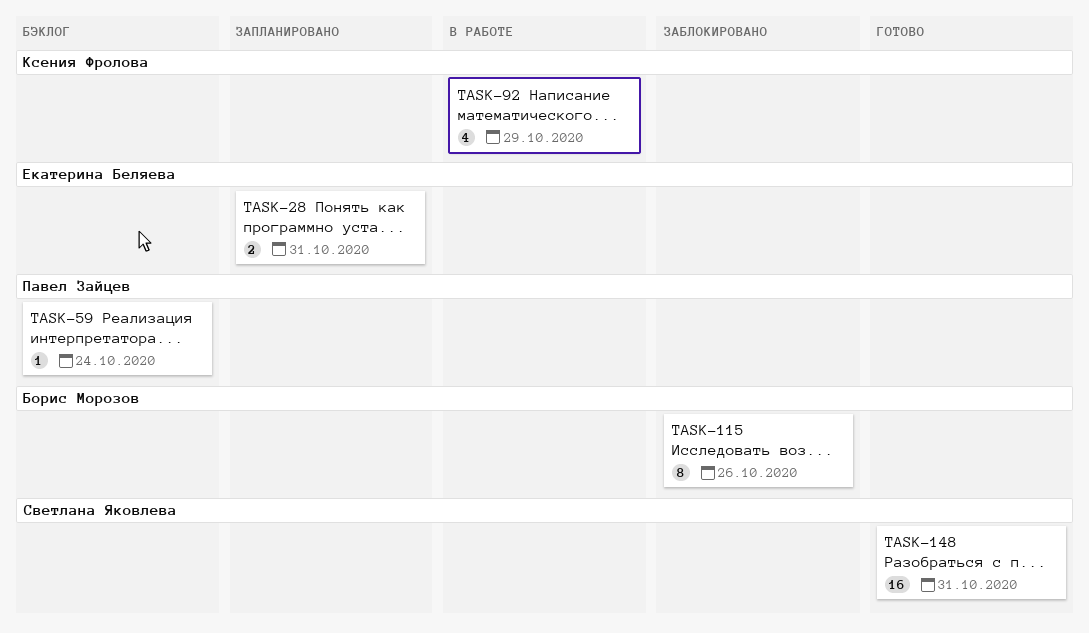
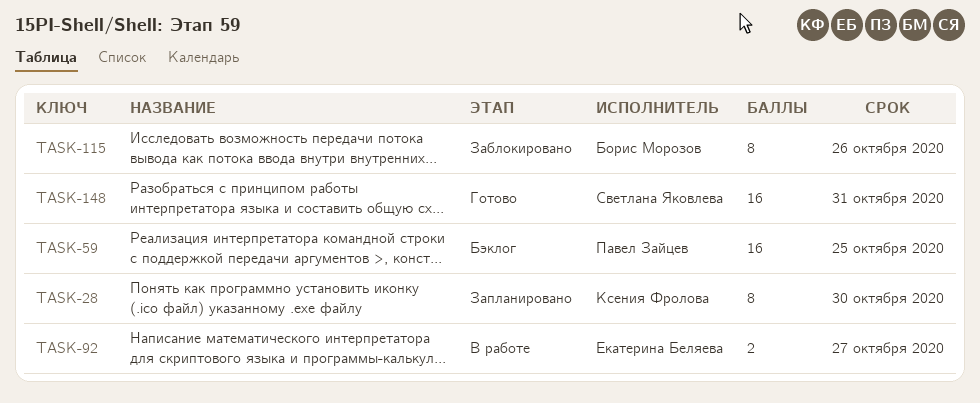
TASK-28, owner: Екатерина Беляева -> Ксения Фролова
TASK-28, estimate: 2 -> 8
TASK-28, due: Oct 31 -> Oct 30
TASK-59, estimate: 1 -> 16
TASK-59, due: Oct 24 -> Oct 25
TASK-92, owner: Ксения Фролова -> Екатерина Беляева
TASK-92, estimate: 4 -> 2
TASK-92, due: Oct 29 -> Oct 27

